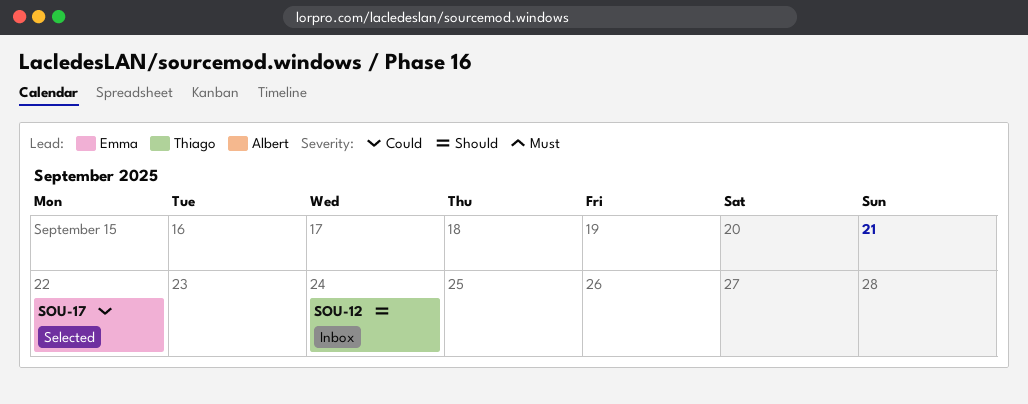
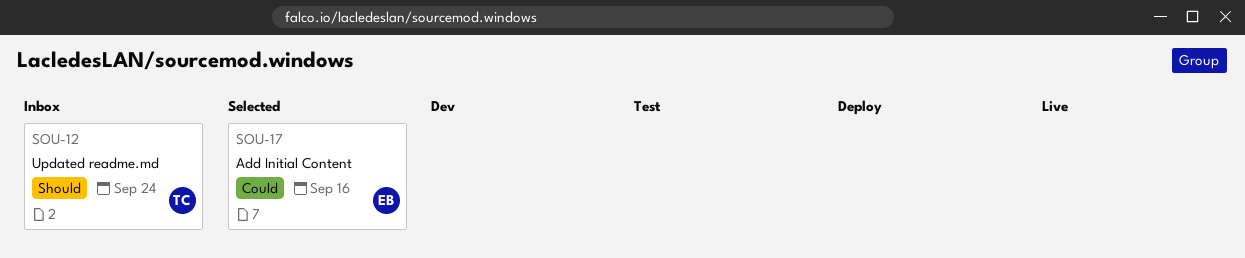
SOU-17, due: Sep 22 -> Sep 16

